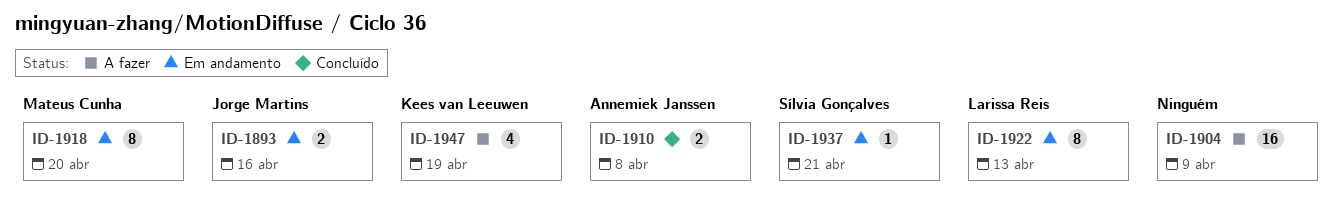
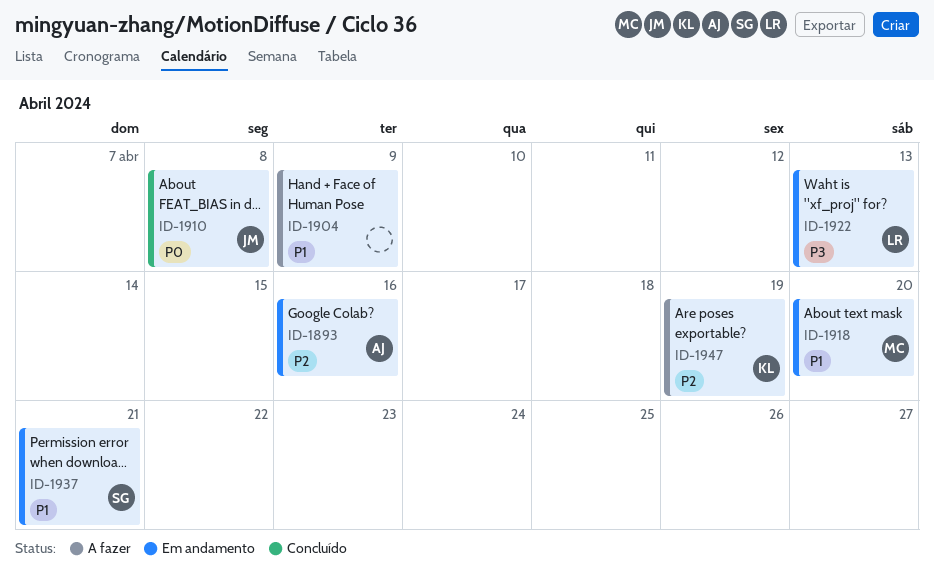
ID-1893, owner: Jorge Martins -> Annemiek Janssen
ID-1910, owner: Annemiek Janssen -> Jorge Martins

